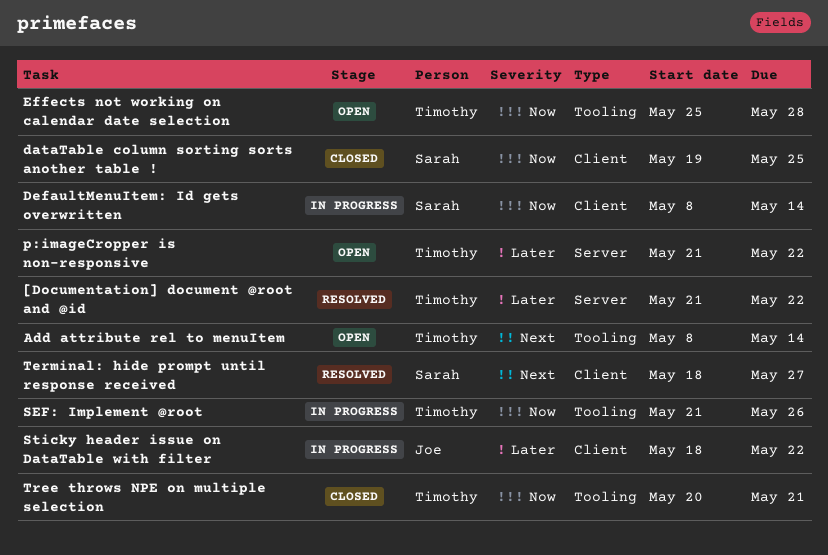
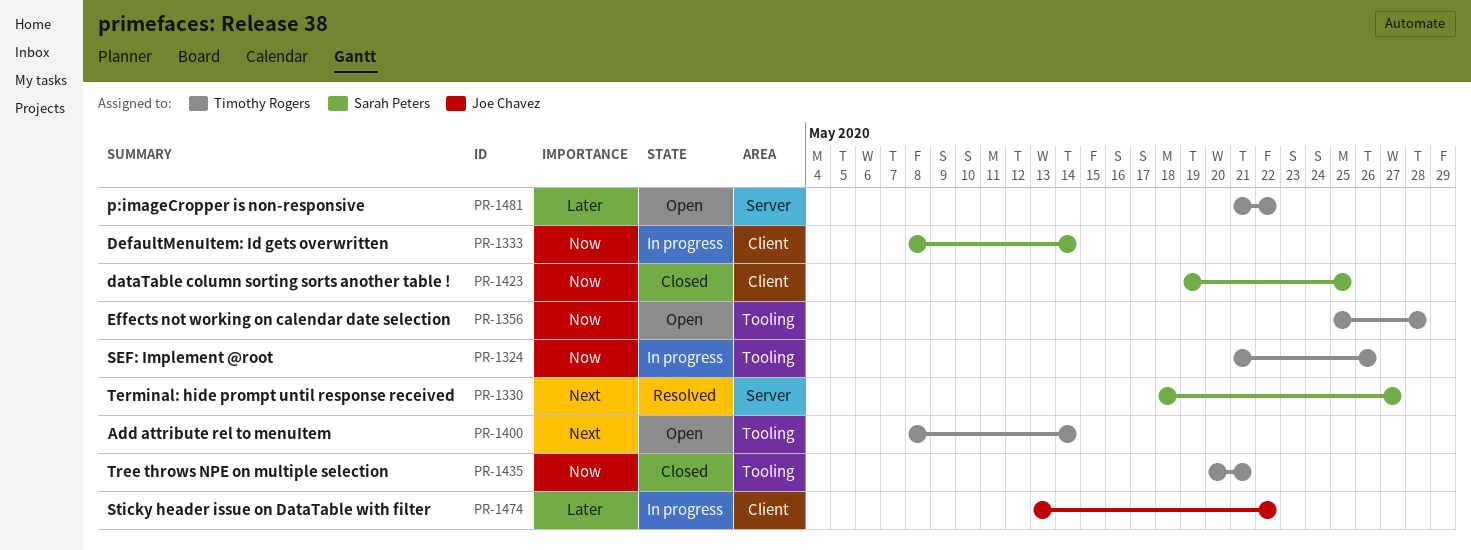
[Documentation] document @root and @id: present -> none
Sticky header issue on DataTable with filter, start: May 18 -> May 13
Terminal: hide prompt until response received, label: Client -> Server

